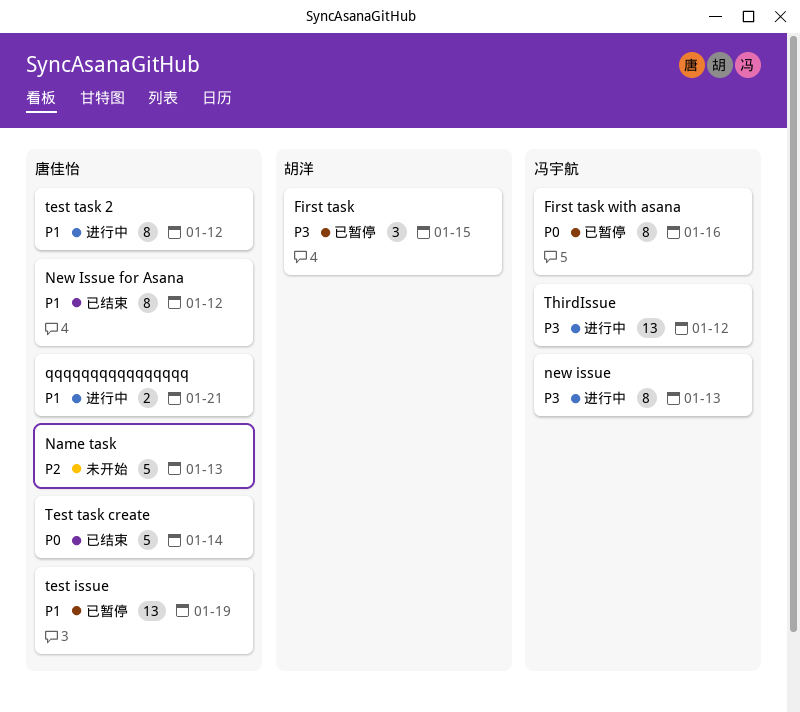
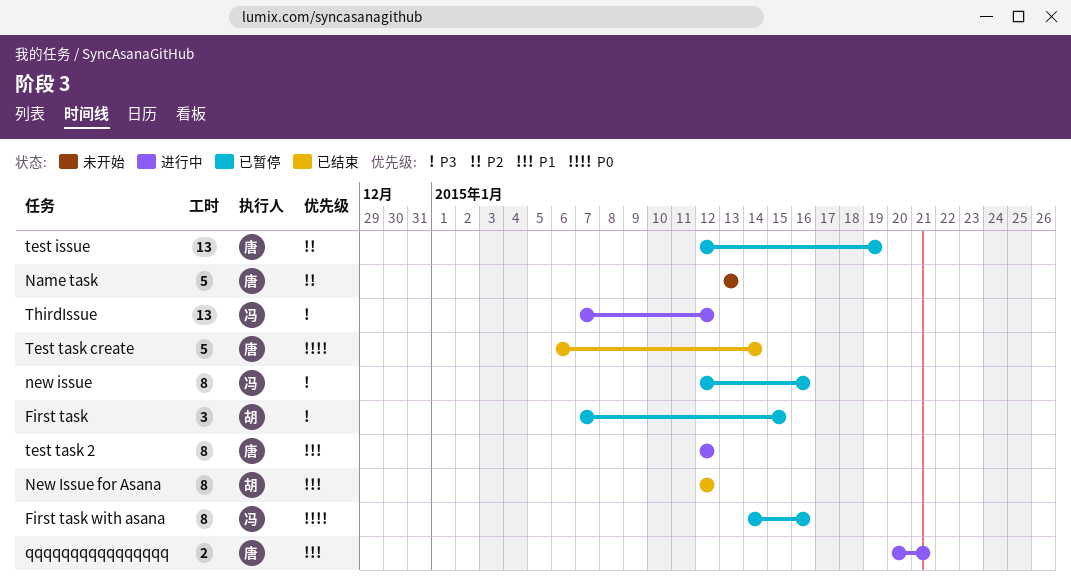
new issue, status: 进行中 -> 已暂停
new issue, due: Jan 13 -> Jan 16
New Issue for Asana, owner: 唐佳怡 -> 胡洋
test issue, priority: P1 -> P2

